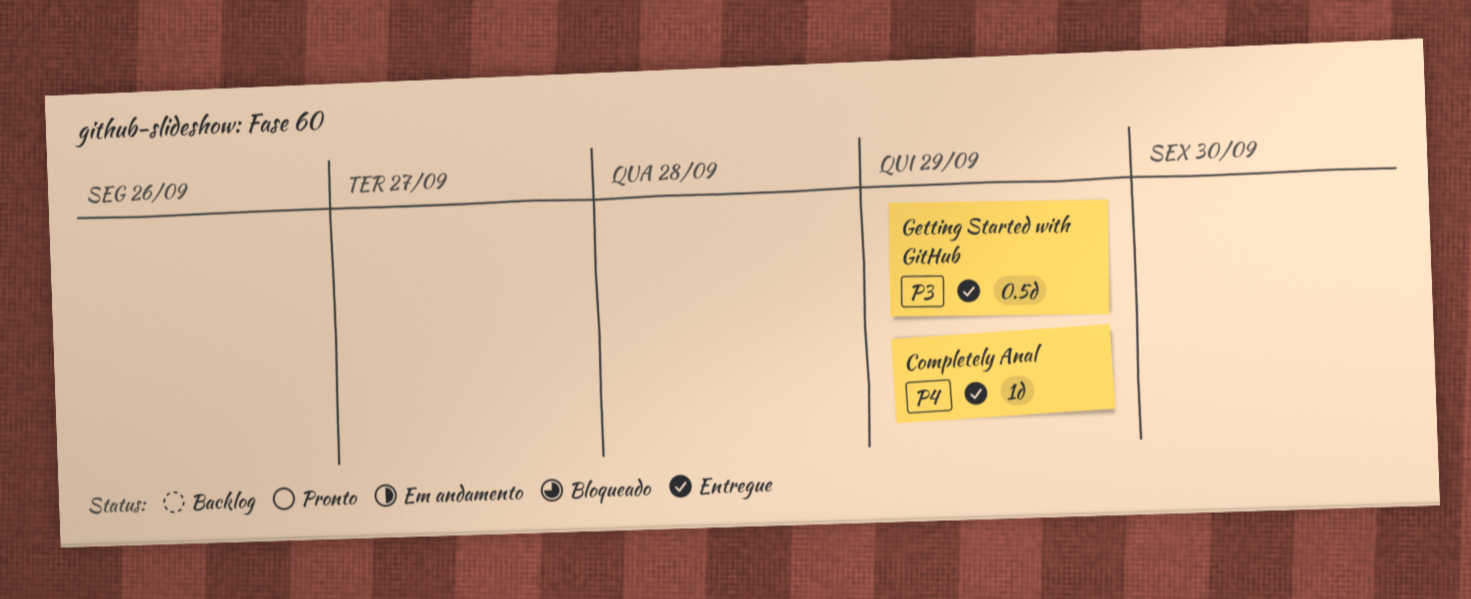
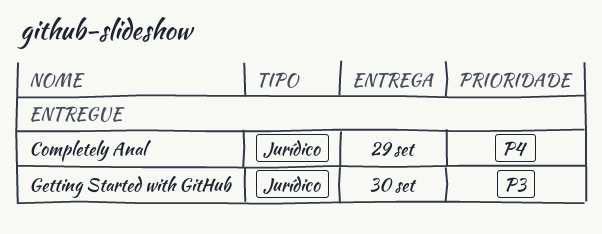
Getting Started with GitHub, due: Sep 29 -> Sep 30

